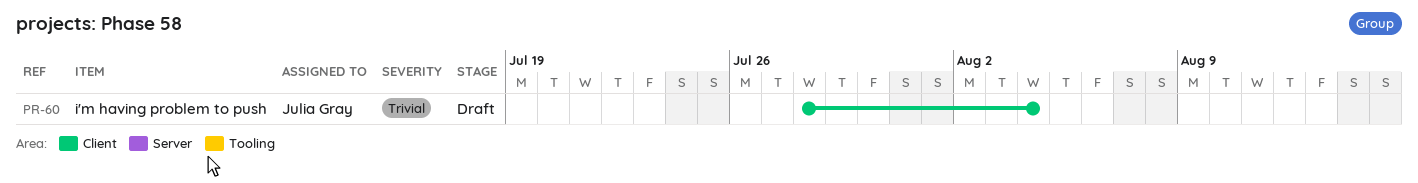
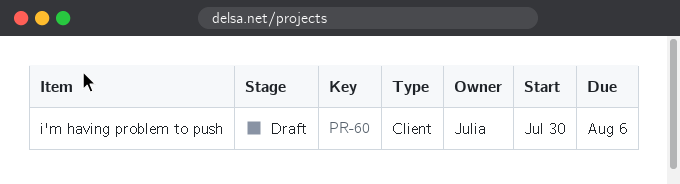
PR-60, start: Jul 28 -> Jul 30
PR-60, due: Aug 4 -> Aug 6

